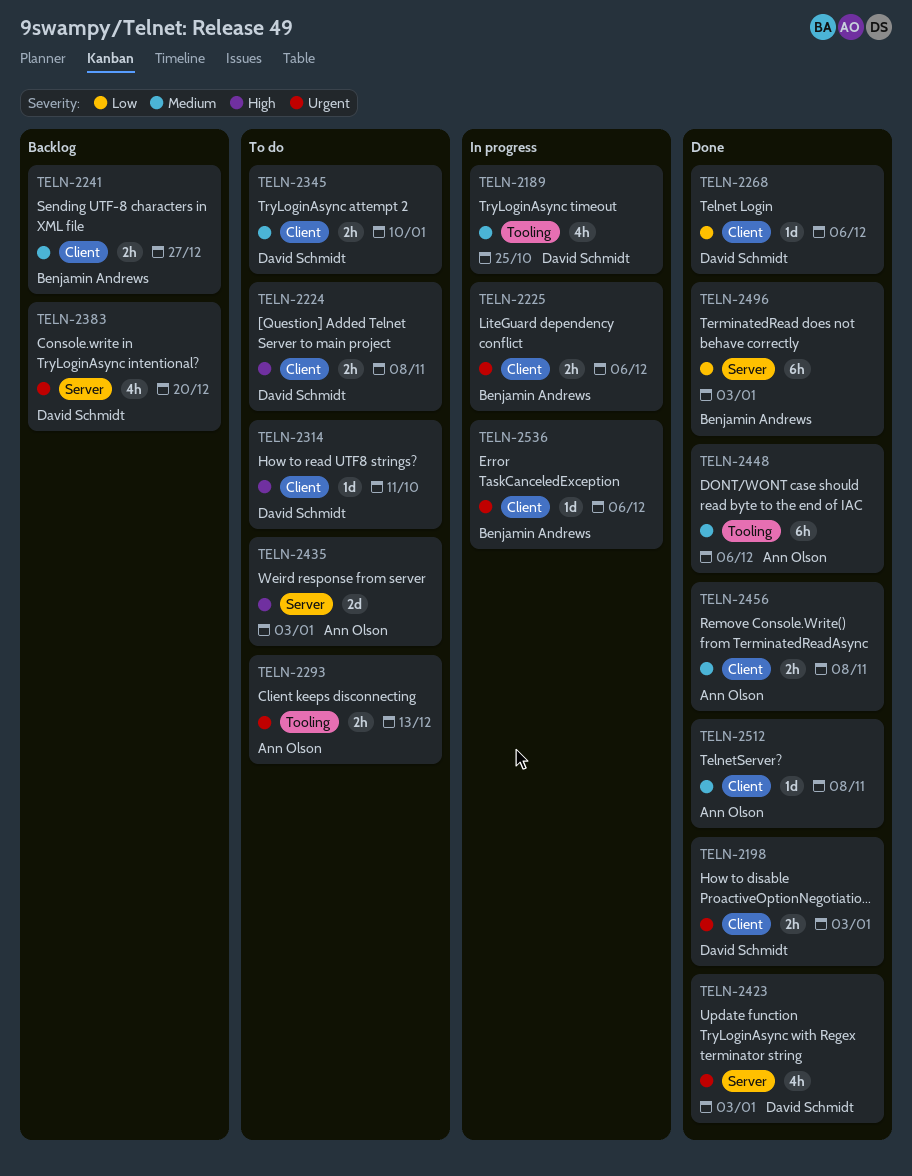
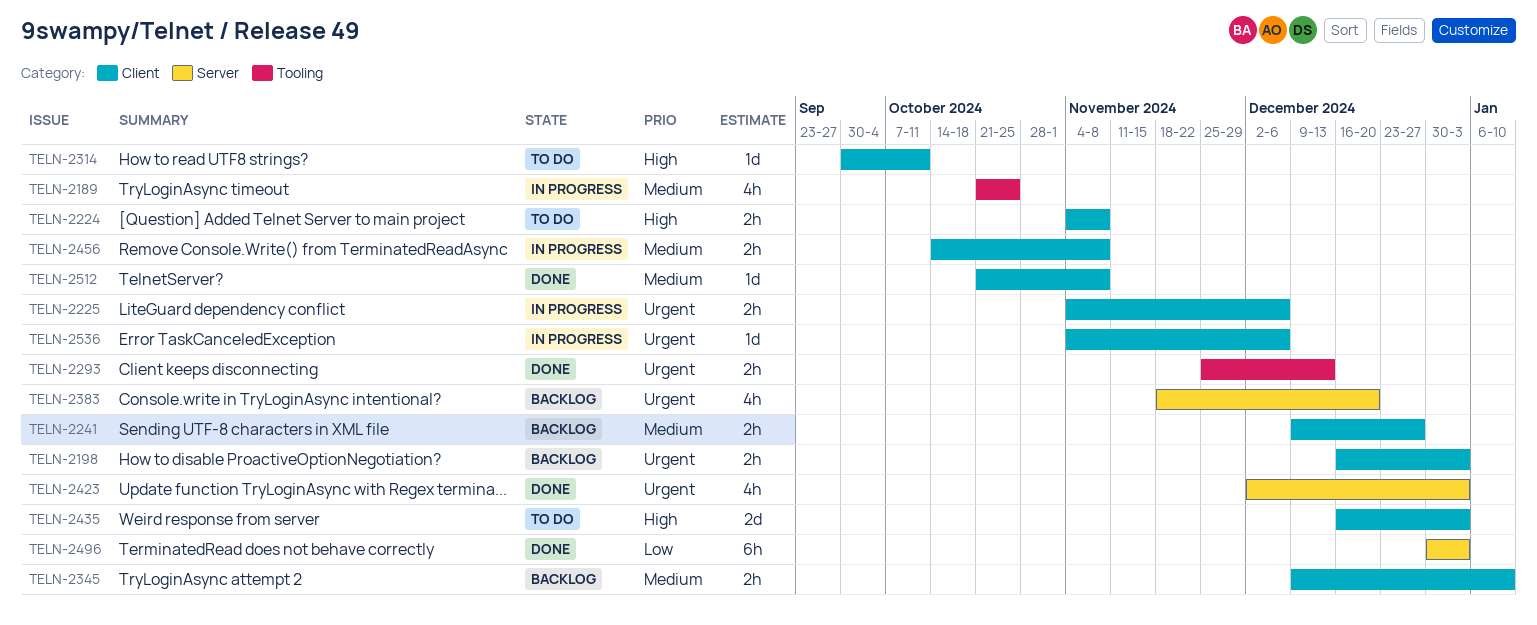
TELN-2198, status: Done -> Backlog
TELN-2268: present -> none
TELN-2293, status: To do -> Done
TELN-2345, status: To do -> Backlog
TELN-2435, label: Server -> Client
TELN-2448: present -> none
TELN-2456, status: Done -> In progress

